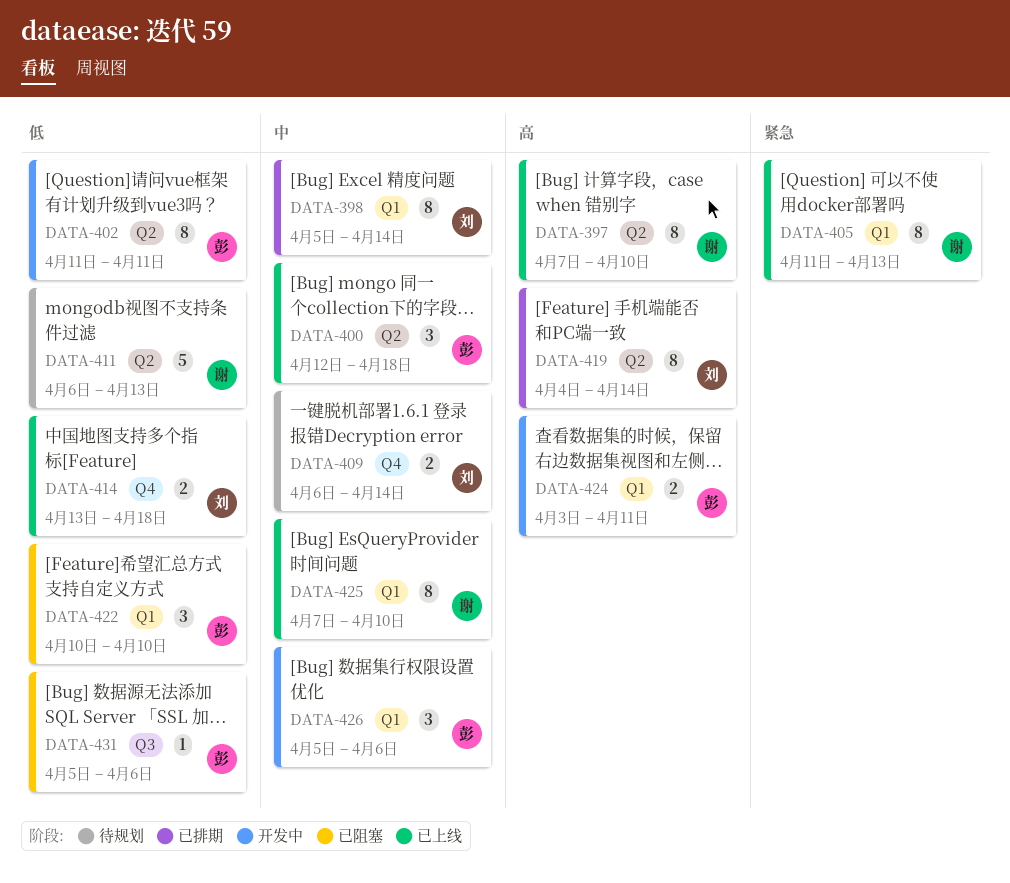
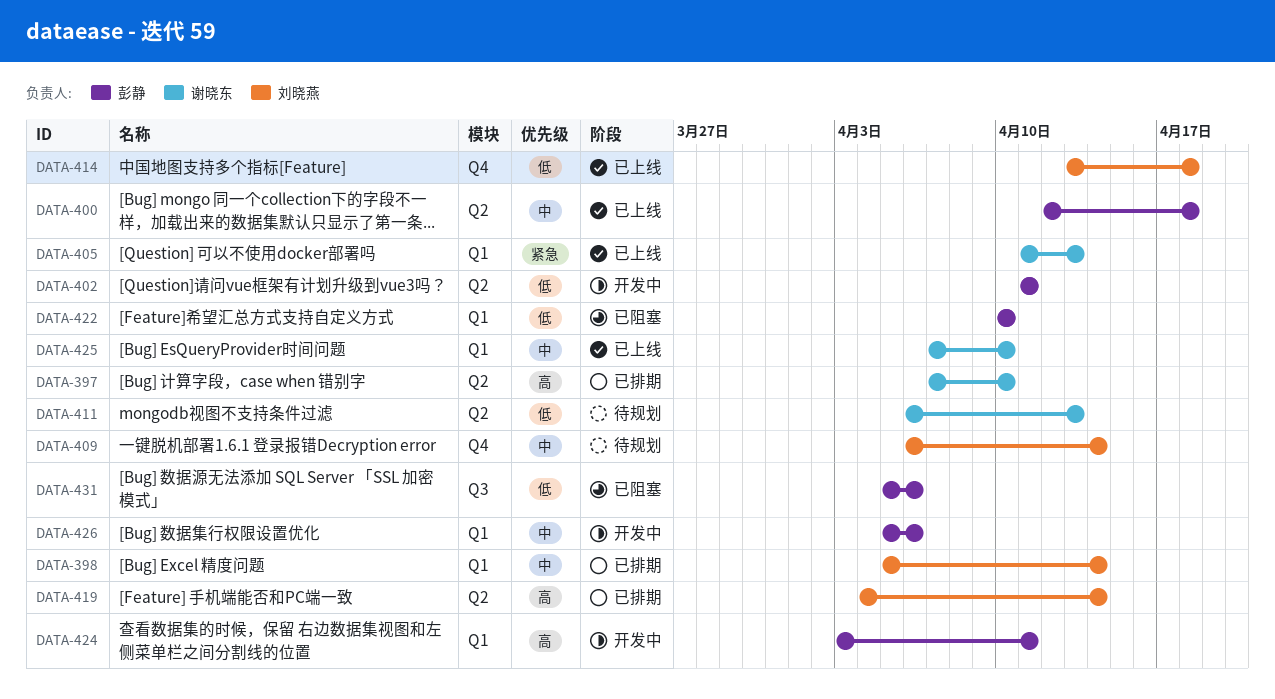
DATA-397, status: 已上线 -> 已排期

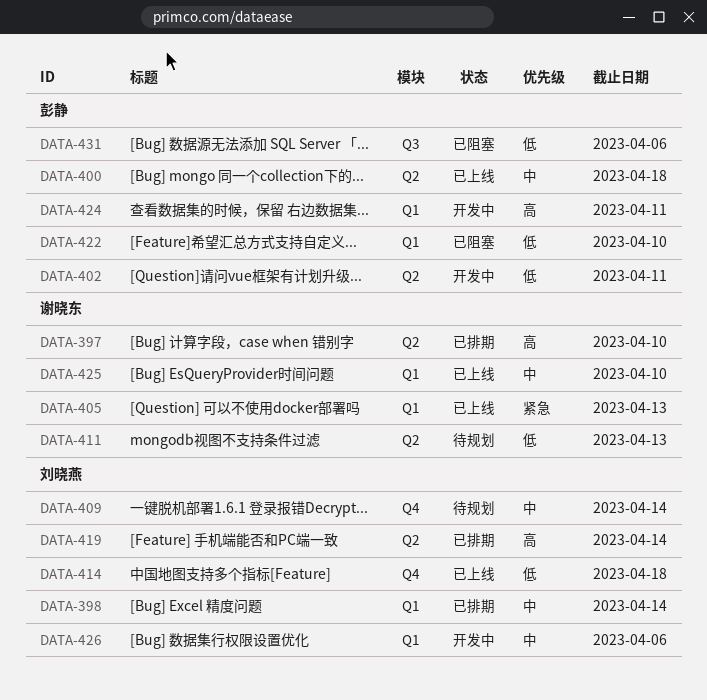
DATA-426, owner: 彭静 -> 刘晓燕

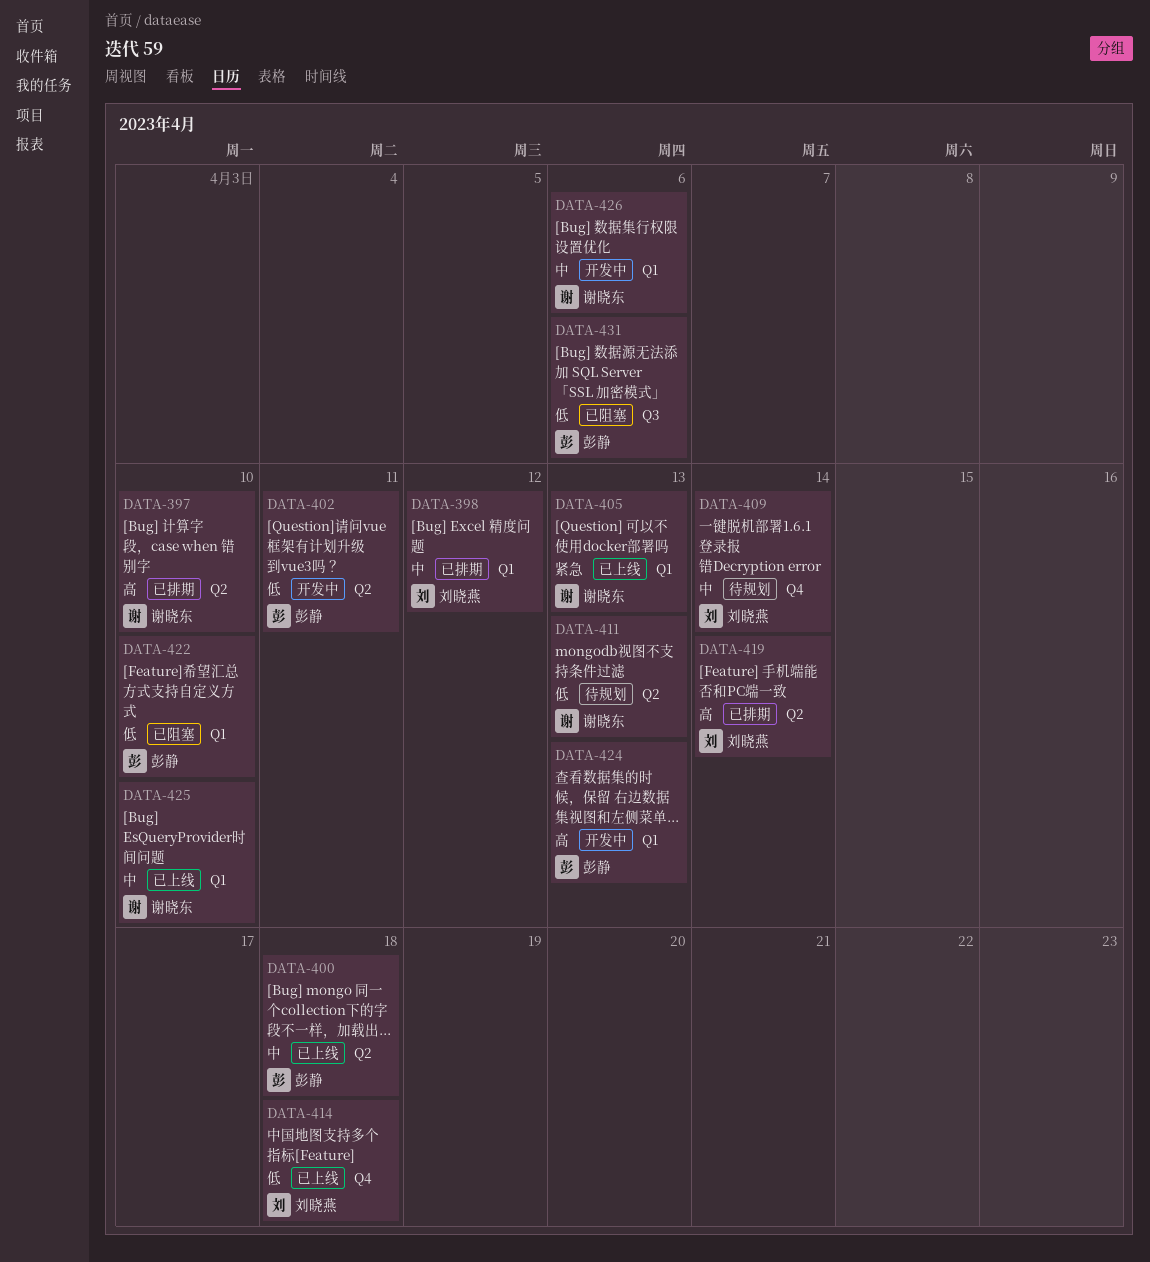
DATA-398, due: Apr 14 -> Apr 12
DATA-424, due: Apr 11 -> Apr 13
DATA-426, owner: 刘晓燕 -> 谢晓东

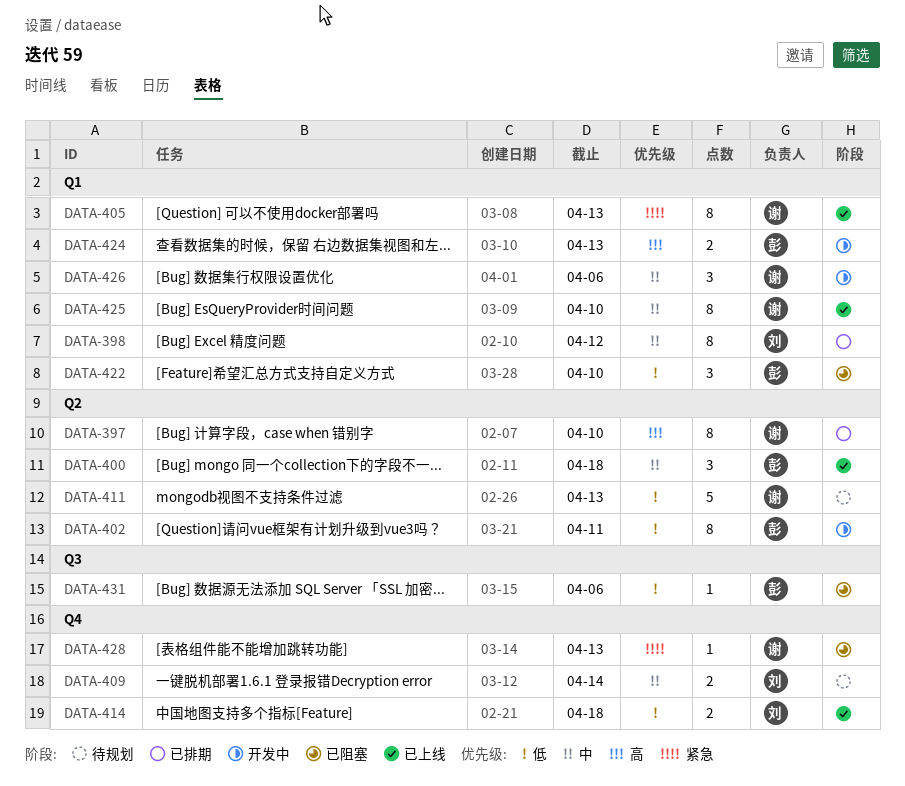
DATA-419: present -> none
DATA-428: none -> present

